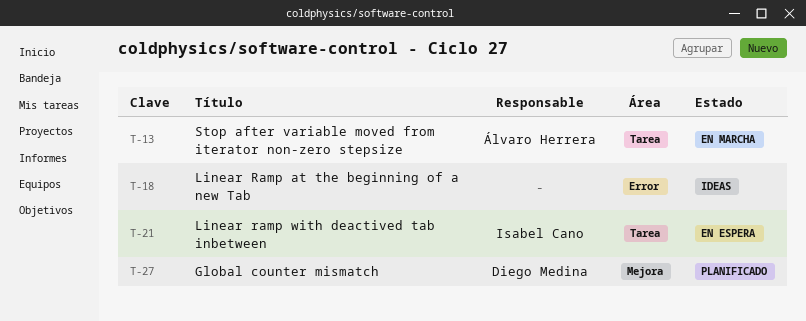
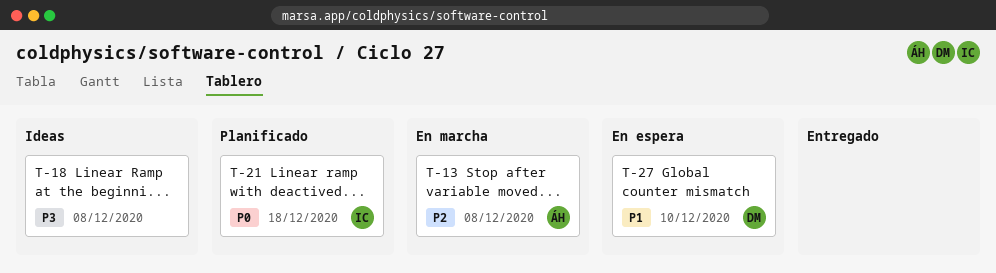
T-21, status: En espera -> Planificado
T-27, status: Planificado -> En espera

